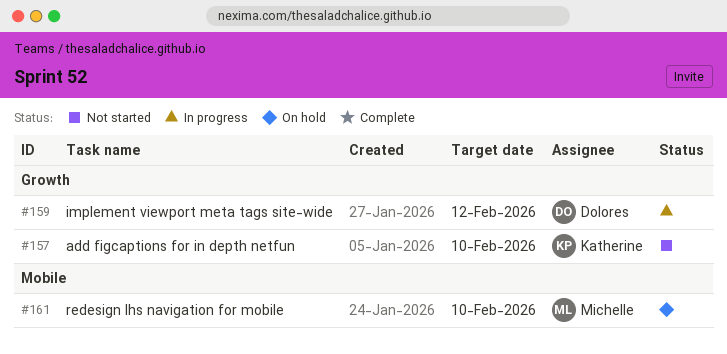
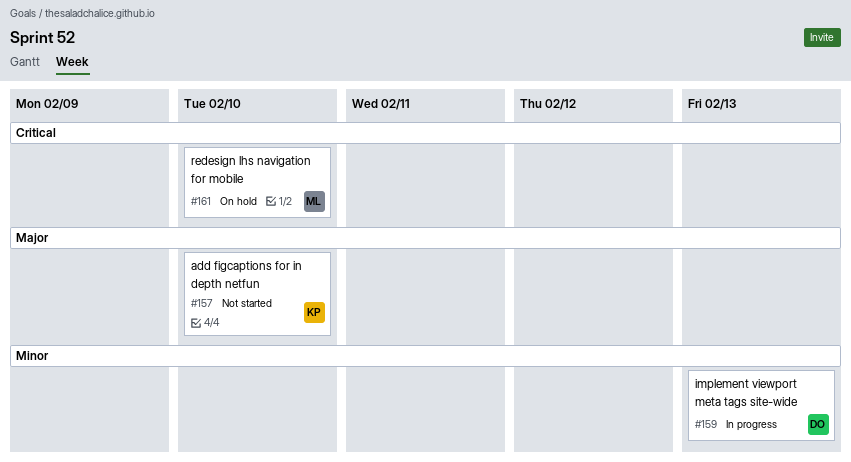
#159, due: Feb 12 -> Feb 13

